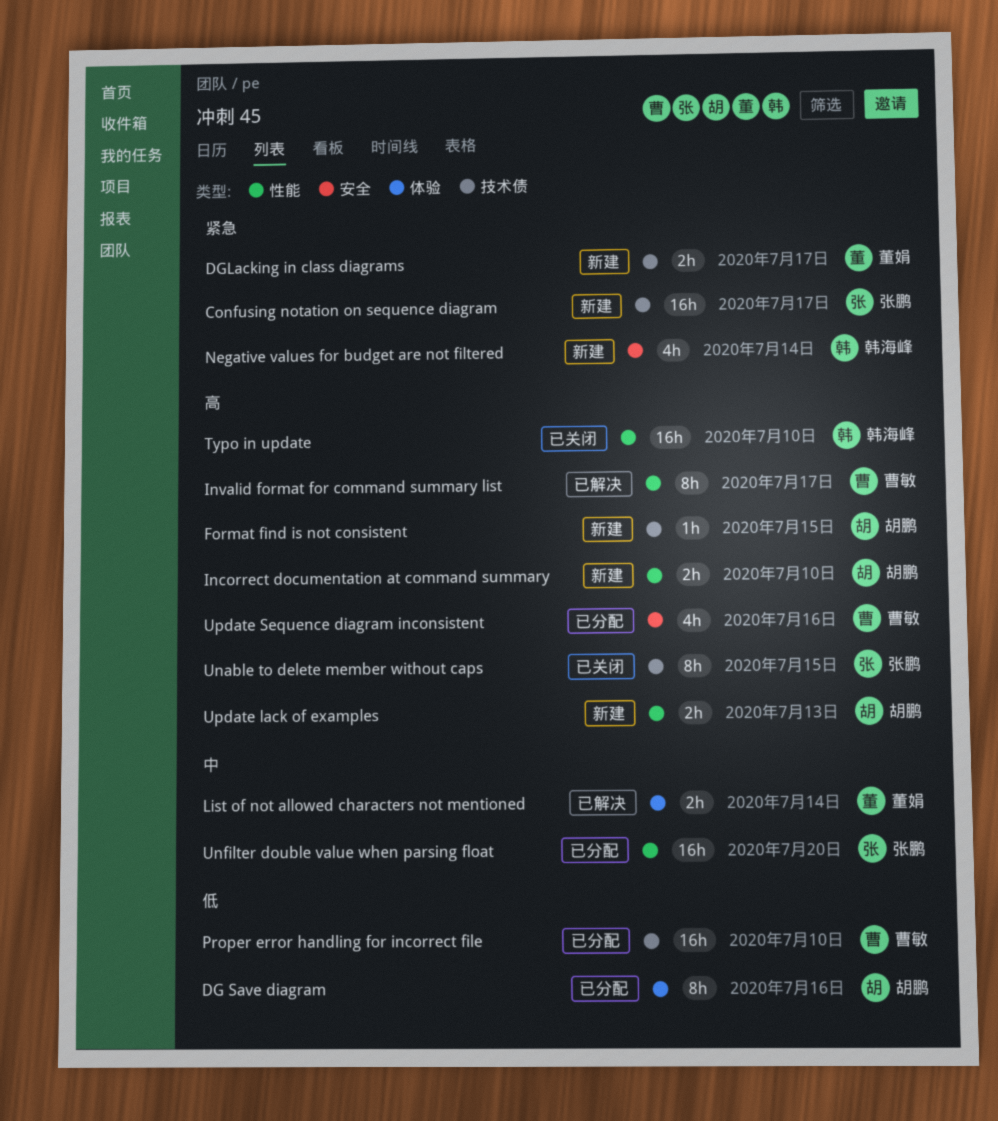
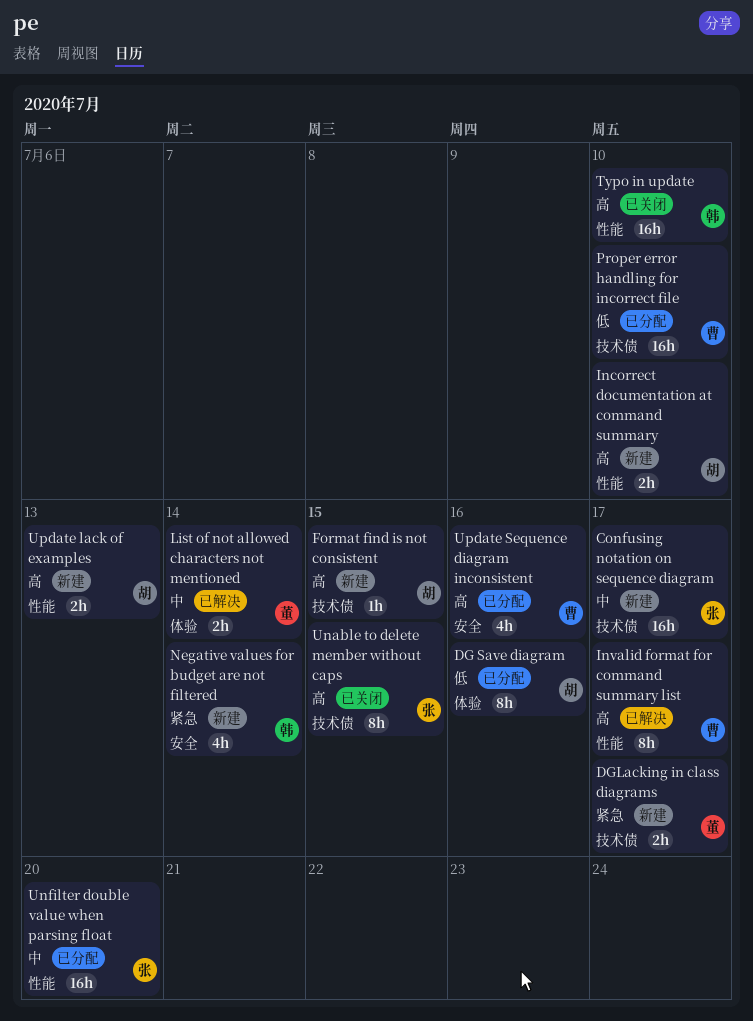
Confusing notation on sequence diagram, priority: 紧急 -> 中

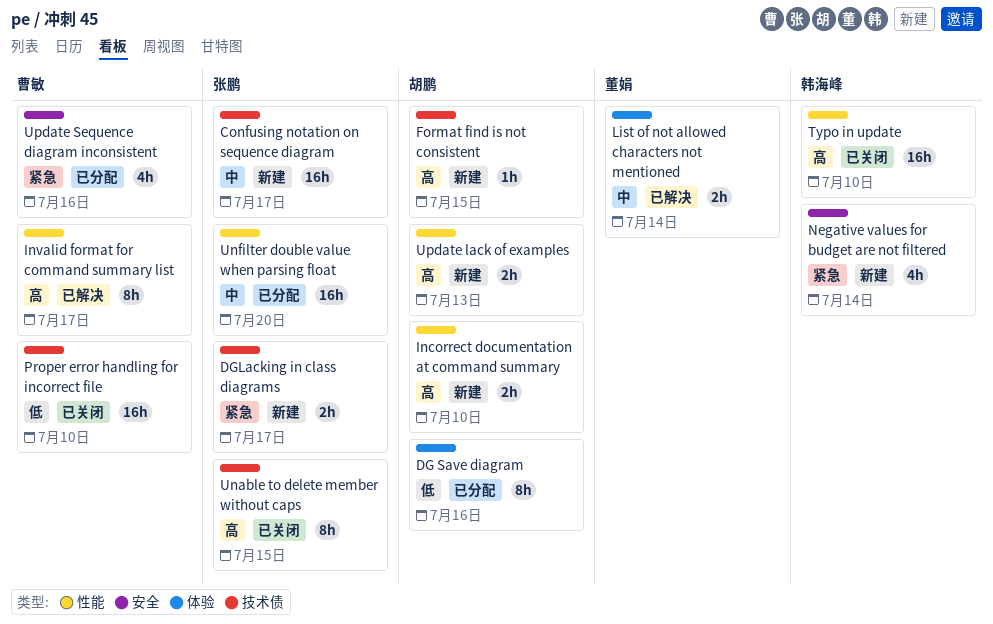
DGLacking in class diagrams, owner: 董娟 -> 张鹏
Proper error handling for incorrect file, status: 已分配 -> 已关闭
Update Sequence diagram inconsistent, priority: 高 -> 紧急

